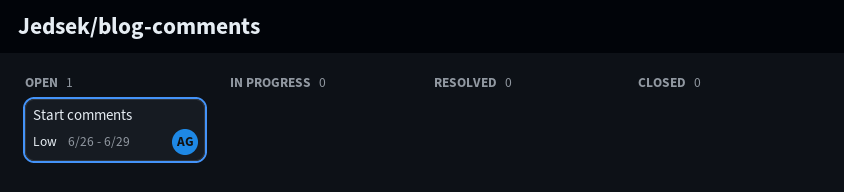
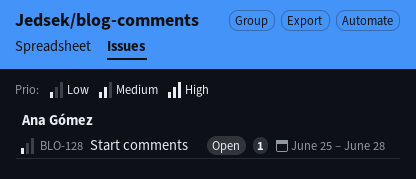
Start comments, start: Jun 26 -> Jun 25
Start comments, due: Jun 29 -> Jun 28

